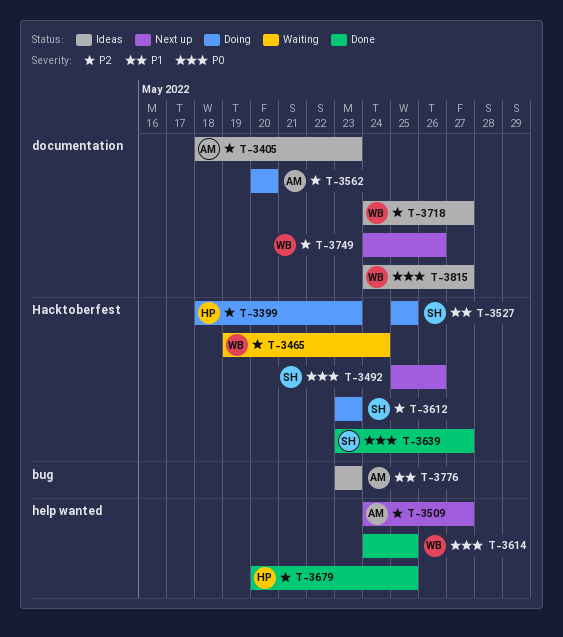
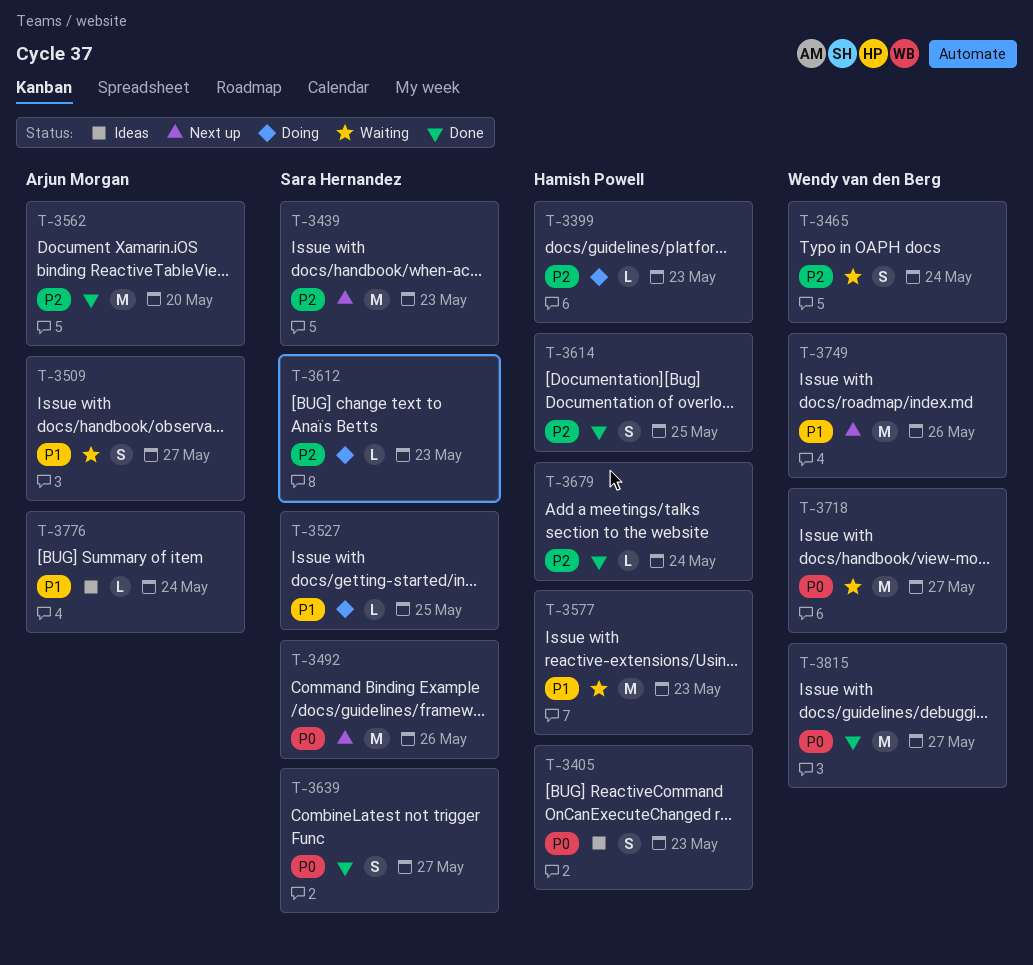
T-3405, owner: Arjun Morgan -> Hamish Powell
T-3405, priority: P2 -> P0
T-3439: none -> present
T-3509, status: Next up -> Waiting
T-3509, priority: P2 -> P1
T-3562, status: Doing -> Done
T-3577: none -> present
T-3614, owner: Wendy van den Berg -> Hamish Powell
T-3614, priority: P0 -> P2
T-3679, due: May 25 -> May 24
T-3718, status: Ideas -> Waiting
T-3718, priority: P2 -> P0
T-3749, priority: P2 -> P1
T-3776, due: May 23 -> May 24
T-3815, status: Ideas -> Done

